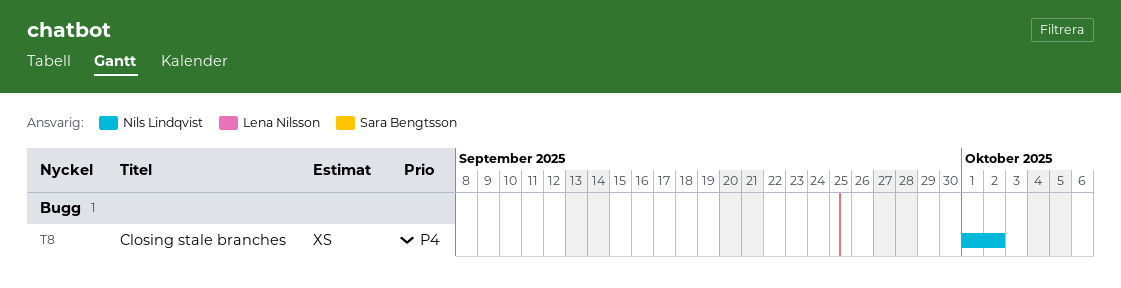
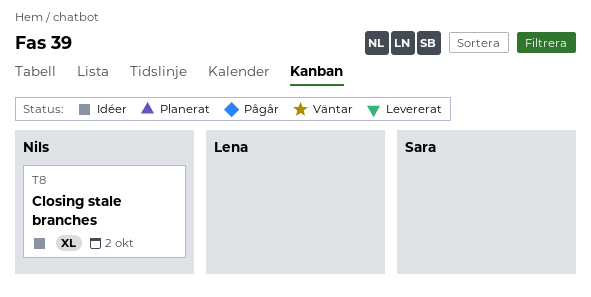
T8, estimate: XS -> XL

